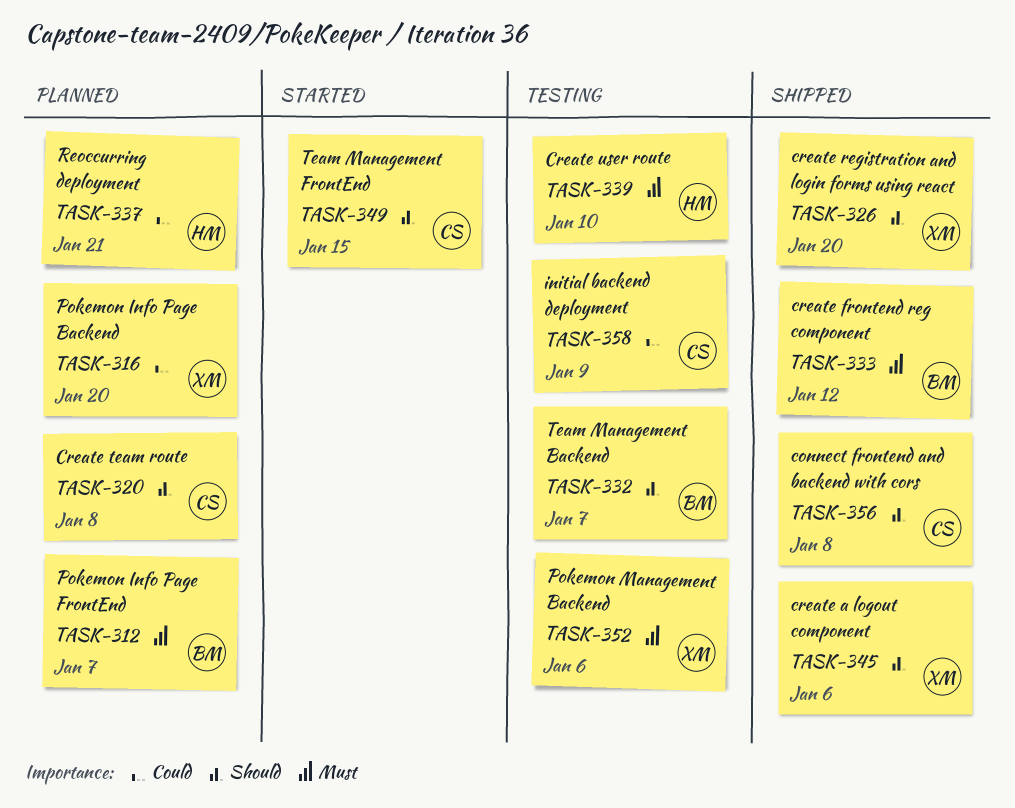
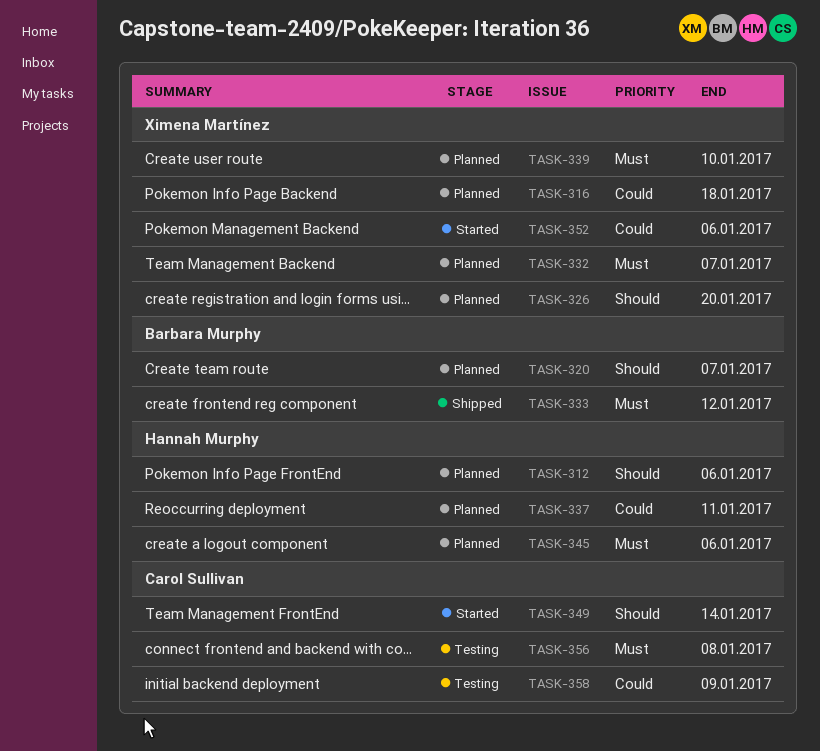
TASK-312, owner: Barbara Murphy -> Hannah Murphy
TASK-312, priority: Must -> Should
TASK-312, due: Jan 7 -> Jan 6
TASK-316, due: Jan 20 -> Jan 18
TASK-320, owner: Carol Sullivan -> Barbara Murphy
TASK-320, due: Jan 8 -> Jan 7
TASK-326, status: Shipped -> Planned
TASK-332, status: Testing -> Planned
TASK-332, owner: Barbara Murphy -> Ximena Martínez
TASK-332, priority: Should -> Must
TASK-337, due: Jan 21 -> Jan 11
TASK-339, status: Testing -> Planned
TASK-339, owner: Hannah Murphy -> Ximena Martínez
TASK-345, status: Shipped -> Planned
TASK-345, owner: Ximena Martínez -> Hannah Murphy
TASK-345, priority: Should -> Must
TASK-349, due: Jan 15 -> Jan 14
TASK-352, status: Testing -> Started
TASK-352, priority: Must -> Could
TASK-356, status: Shipped -> Testing
TASK-356, priority: Should -> Must

